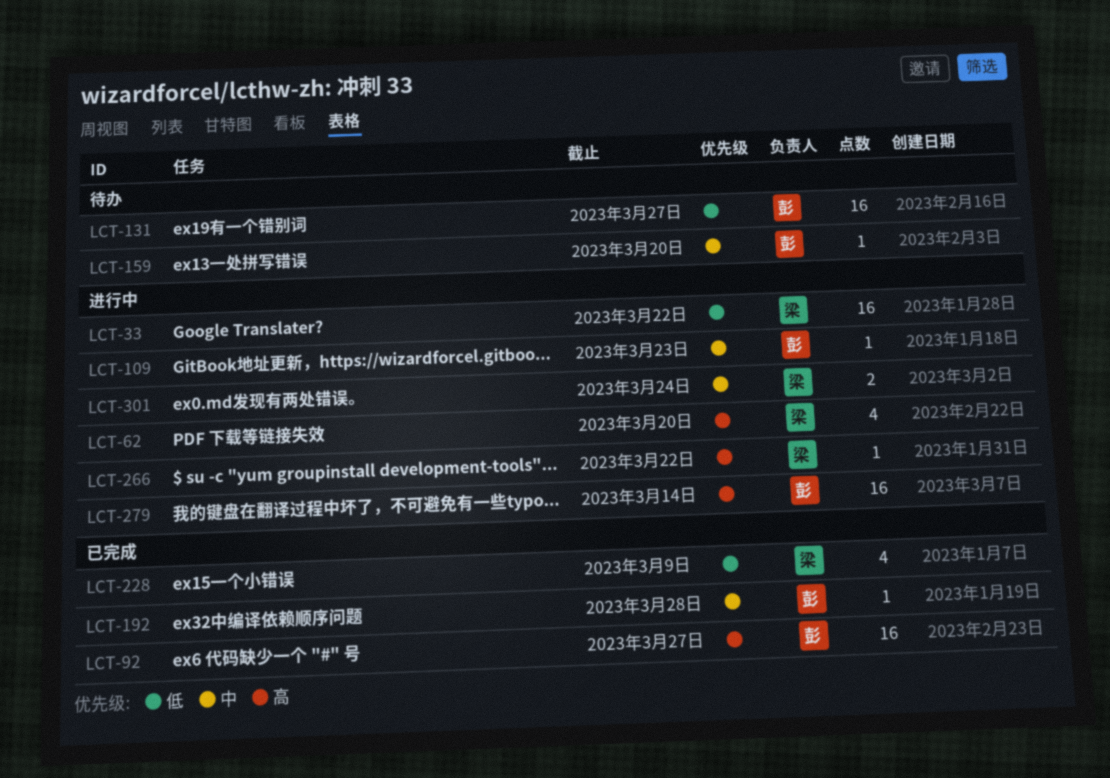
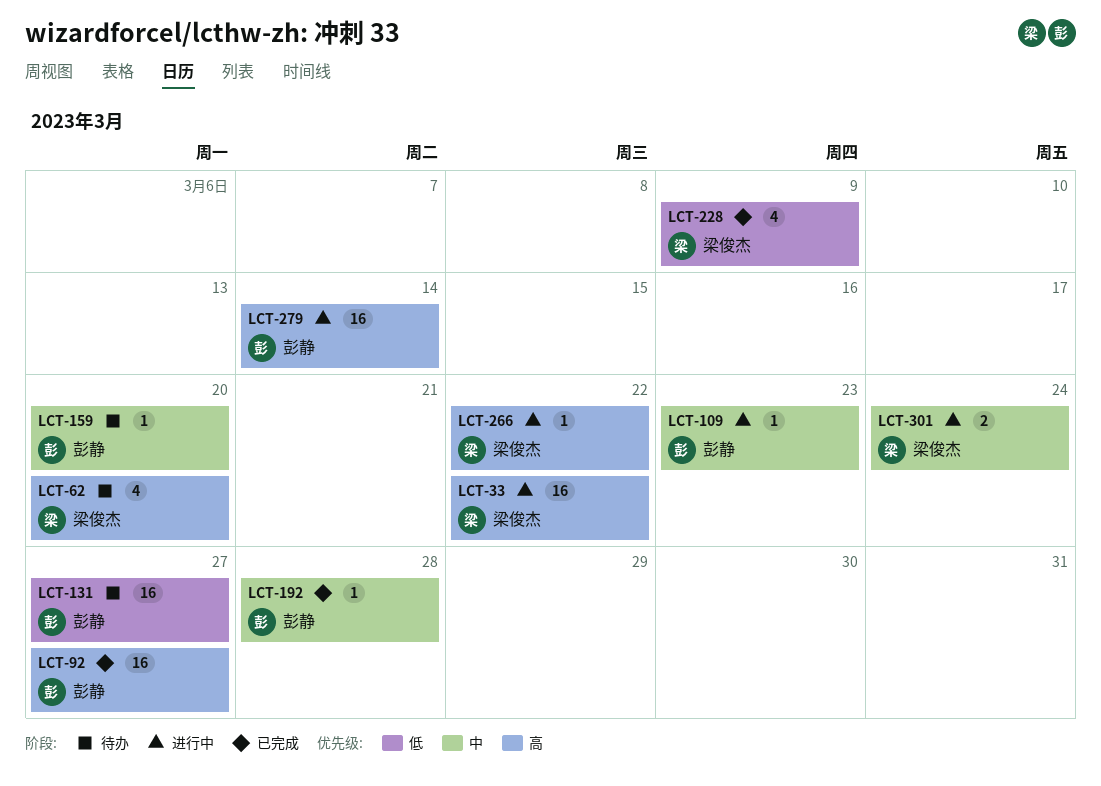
LCT-33, priority: 低 -> 高
LCT-62, status: 进行中 -> 待办

